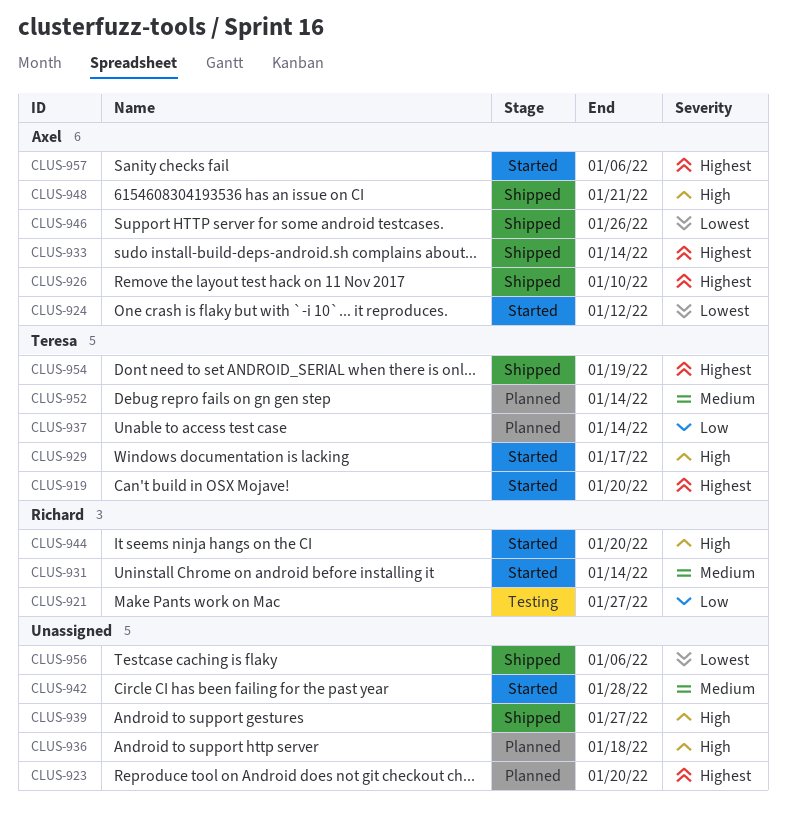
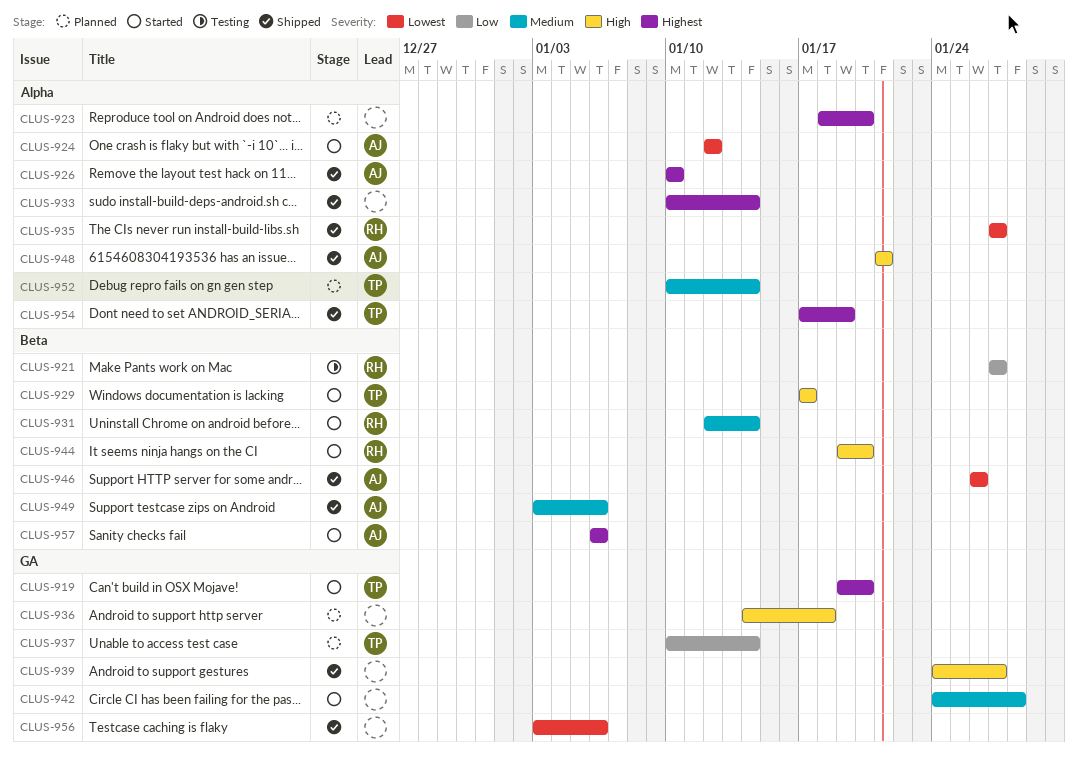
CLUS-933, owner: Axel -> none
CLUS-935: none -> present
CLUS-949: none -> present

